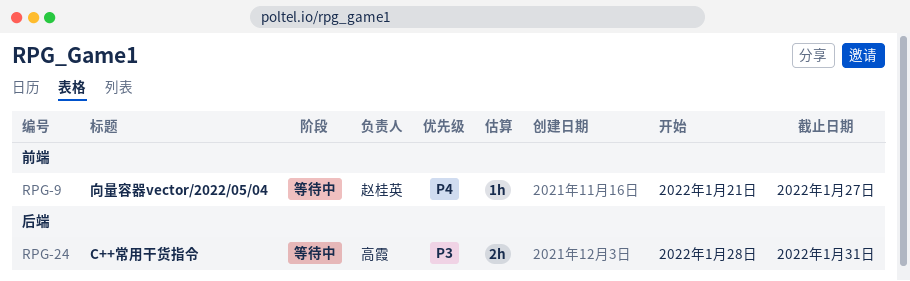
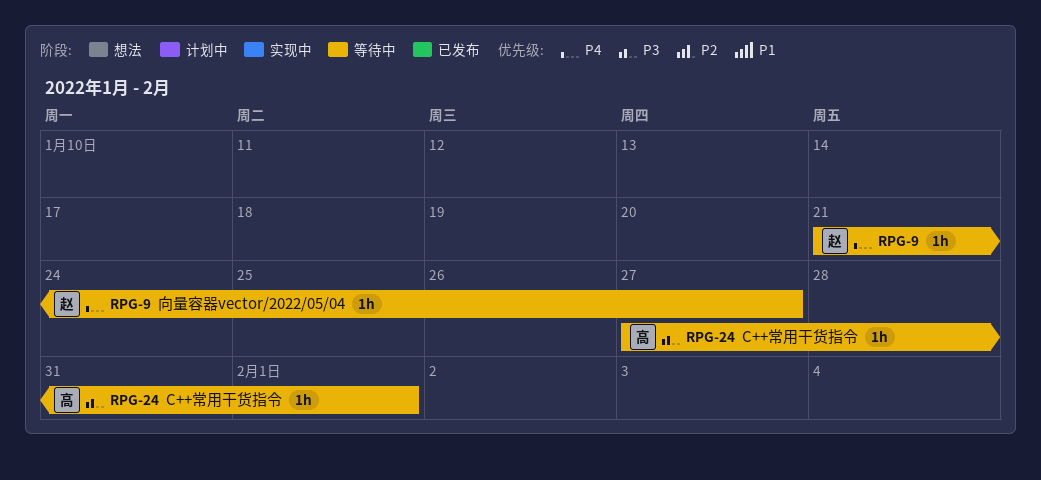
RPG-24, estimate: 2h -> 1h
RPG-24, start: Jan 28 -> Jan 27
RPG-24, due: Jan 31 -> Feb 1

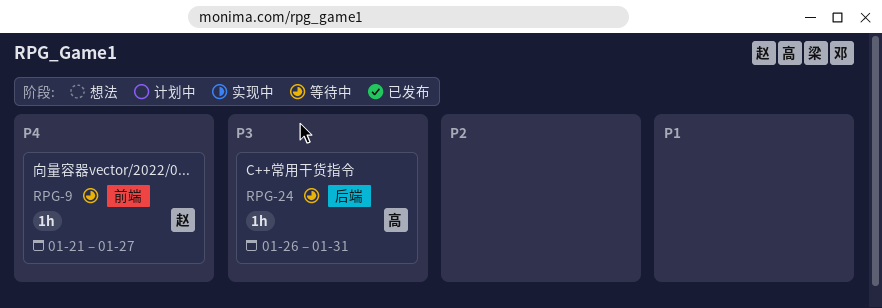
RPG-24, start: Jan 27 -> Jan 26
RPG-24, due: Feb 1 -> Jan 31

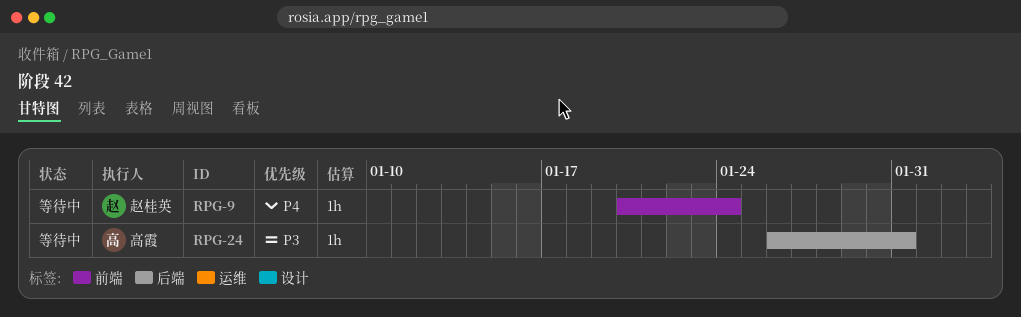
RPG-9, start: Jan 21 -> Jan 20
RPG-9, due: Jan 27 -> Jan 24

